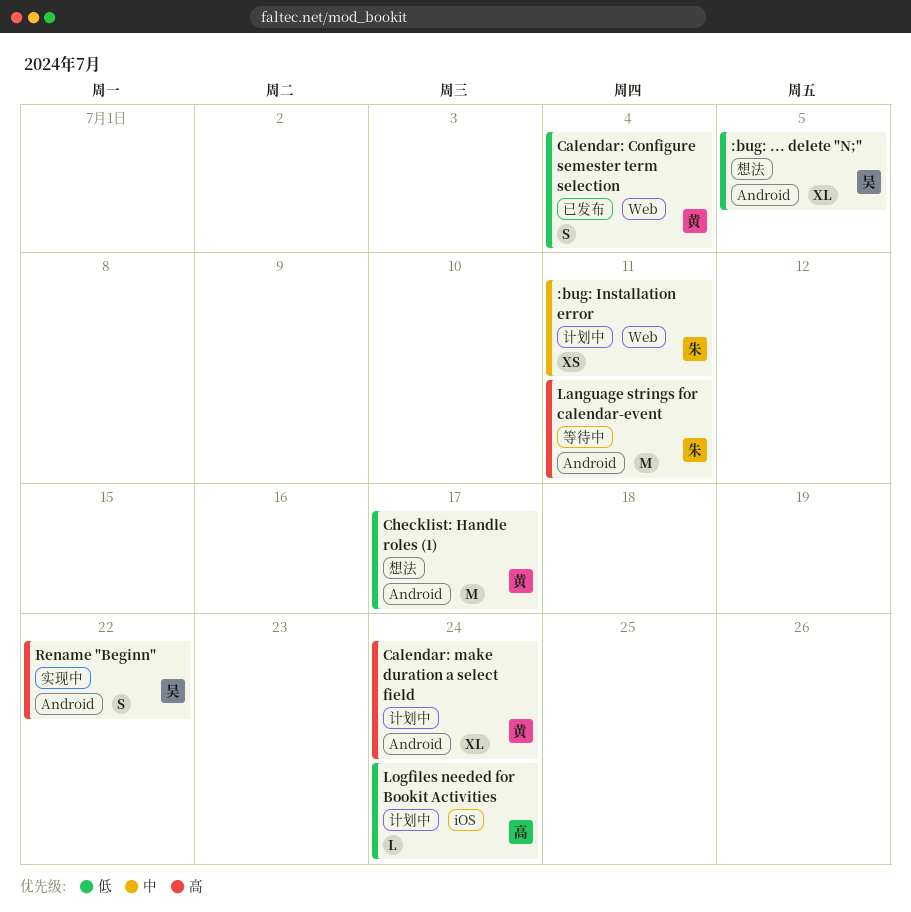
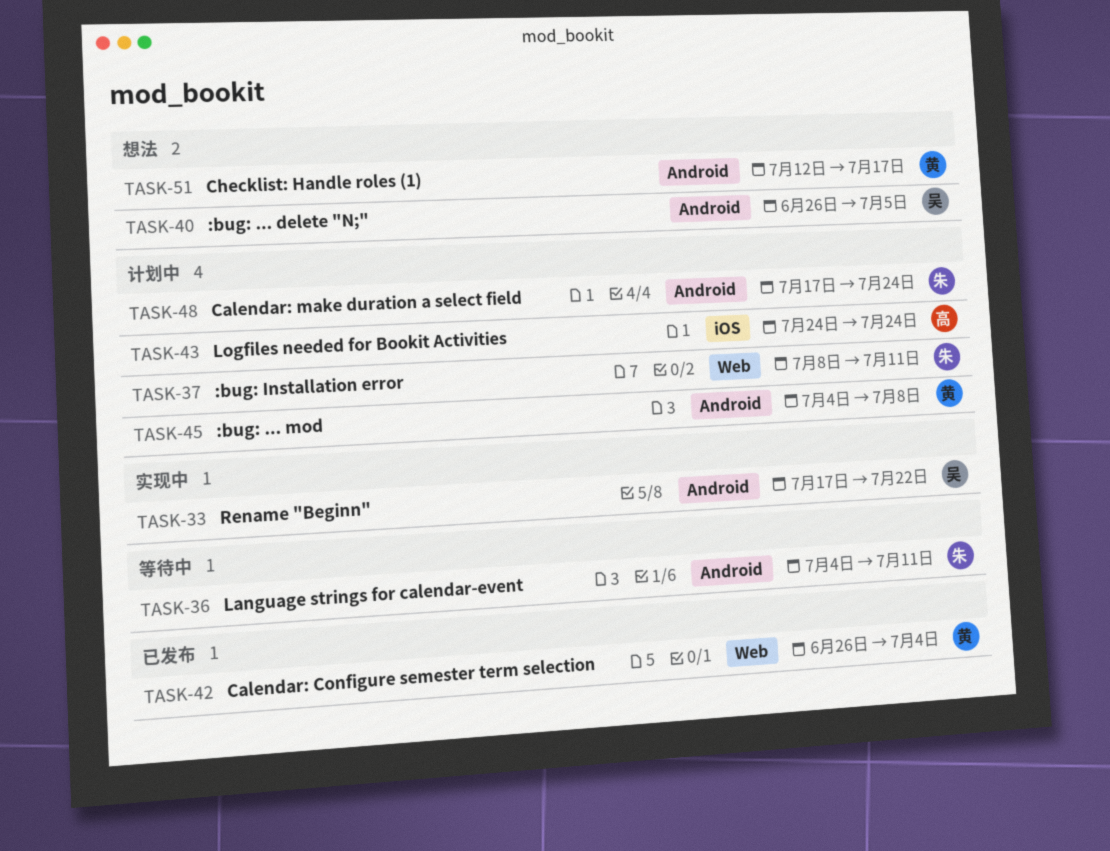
:bug: ... mod: none -> present
Calendar: make duration a select field, owner: 黄 -> 朱

